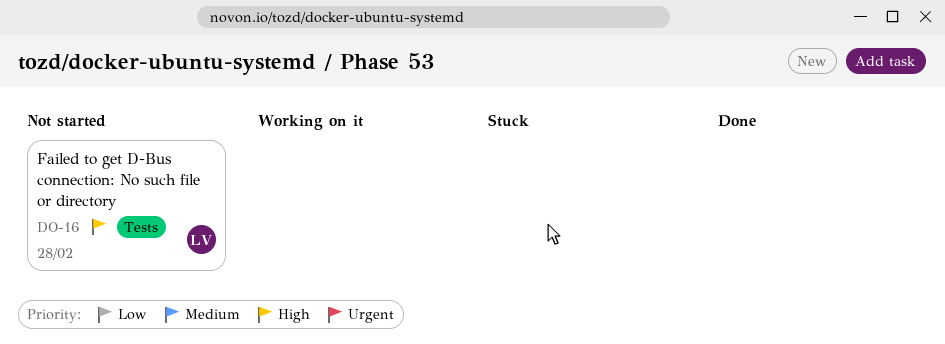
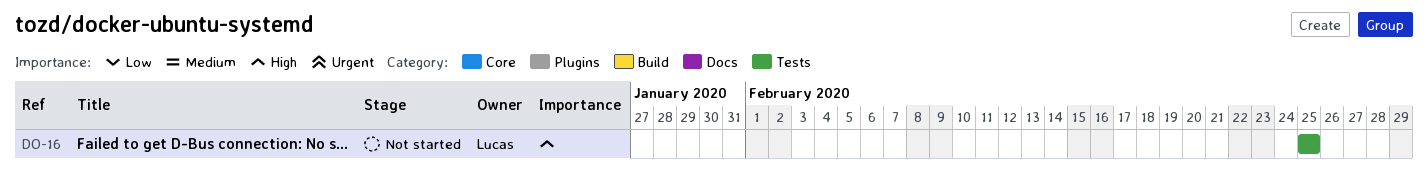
DO-16, due: Feb 28 -> Feb 25

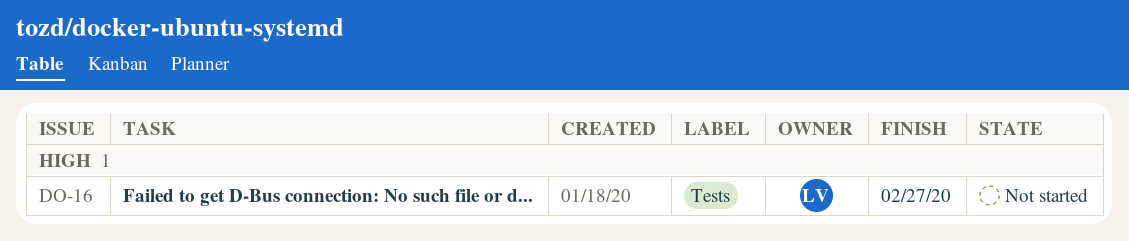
DO-16, due: Feb 25 -> Feb 27

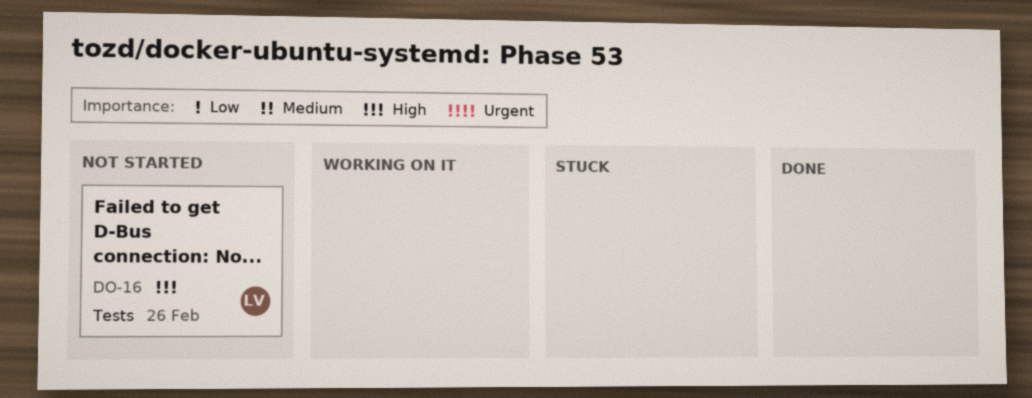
DO-16, due: Feb 27 -> Feb 26

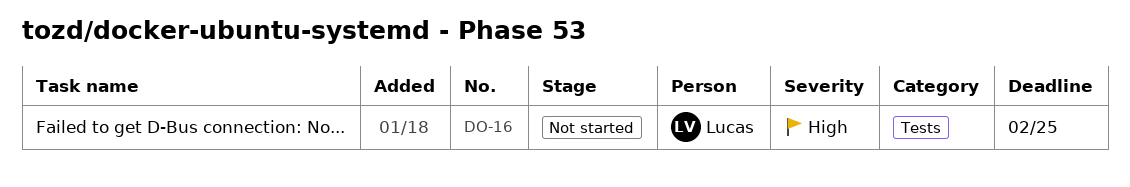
DO-16, due: Feb 26 -> Feb 25

